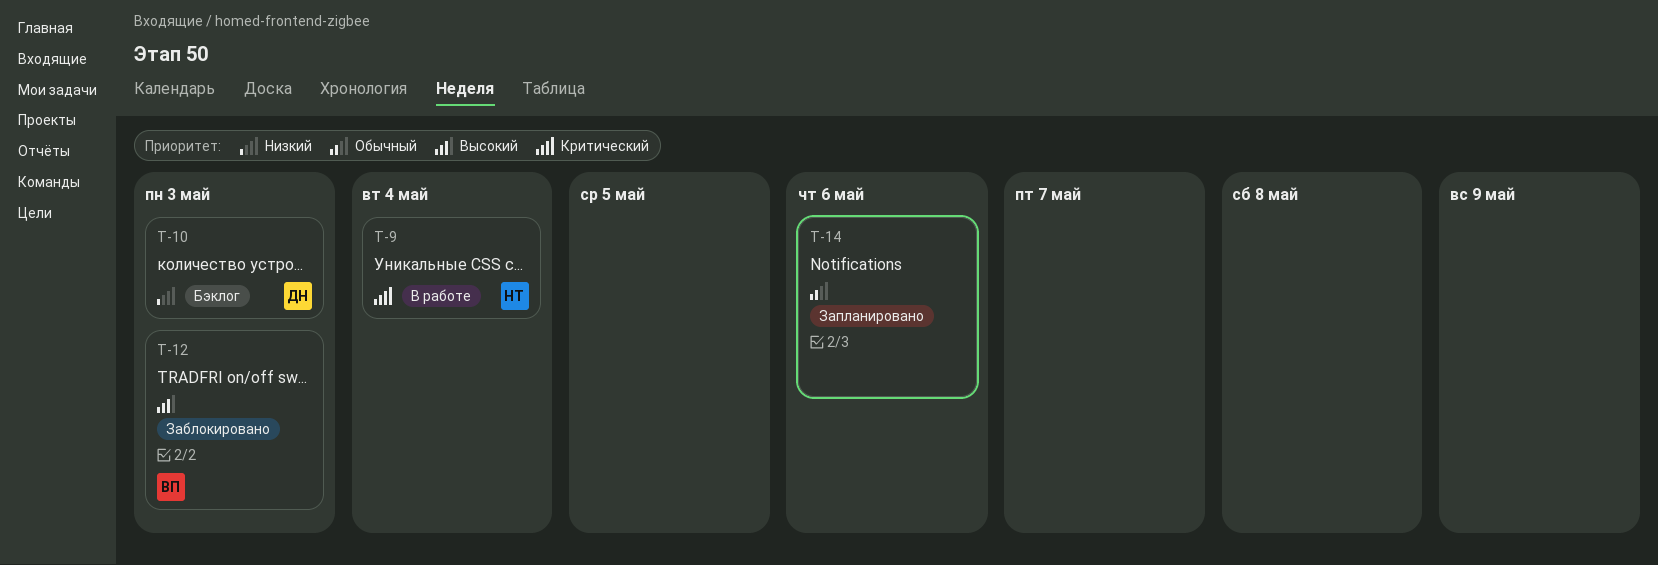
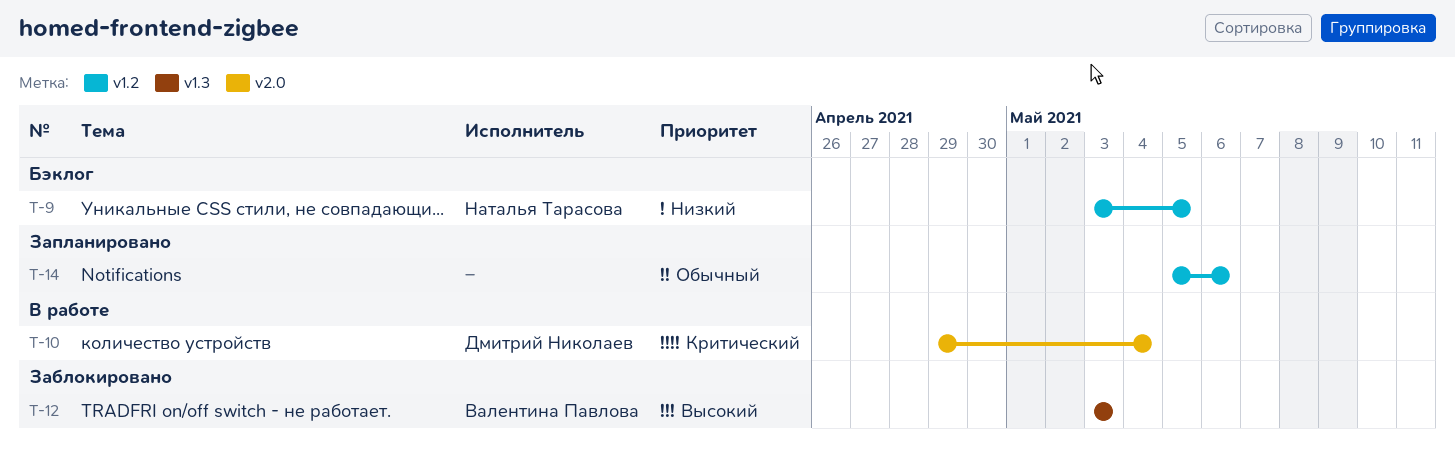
T-9, status: В работе -> Бэклог
T-9, priority: Критический -> Низкий
T-9, due: May 4 -> May 5
T-10, status: Бэклог -> В работе
T-10, priority: Низкий -> Критический
T-10, due: May 3 -> May 4

